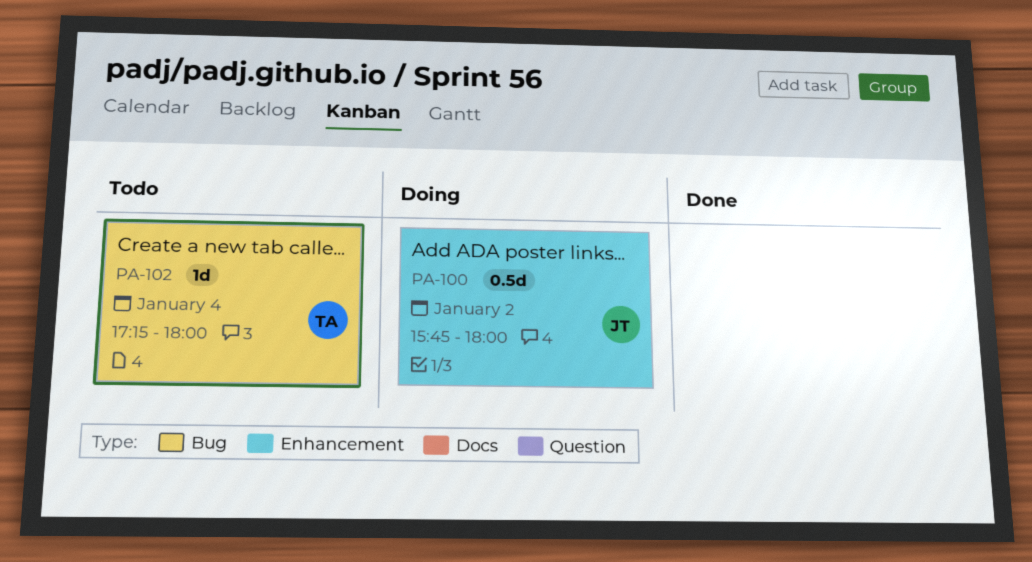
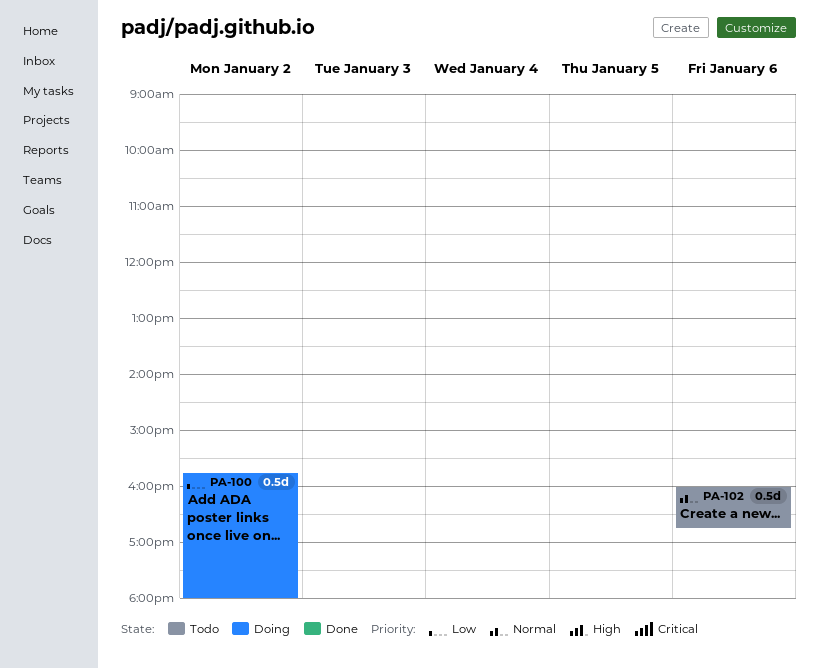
PA-102, estimate: 1d -> 0.5d
PA-102, day: Jan 4 -> Jan 6
PA-102, begins: 17:15 -> 16:00
PA-102, ends: 18:00 -> 16:45

